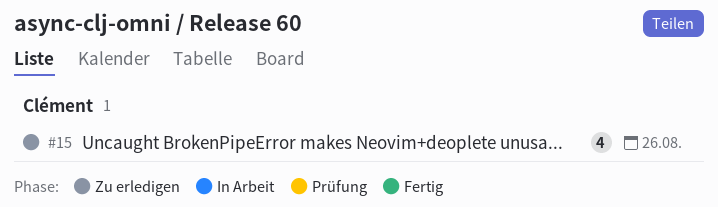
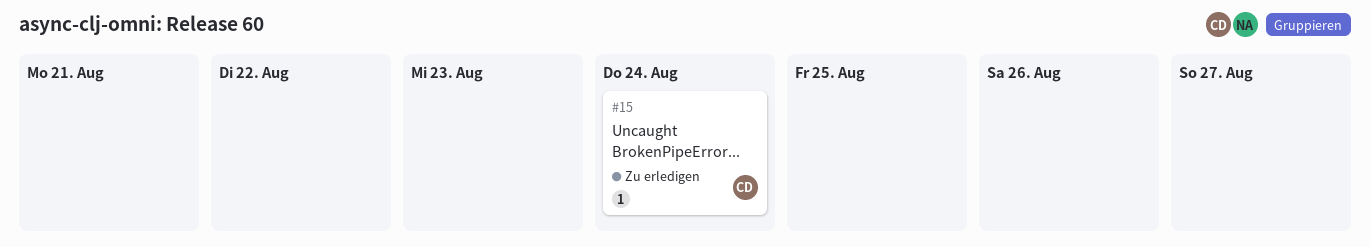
#15, estimate: 4 -> 1
#15, due: Aug 26 -> Aug 24

